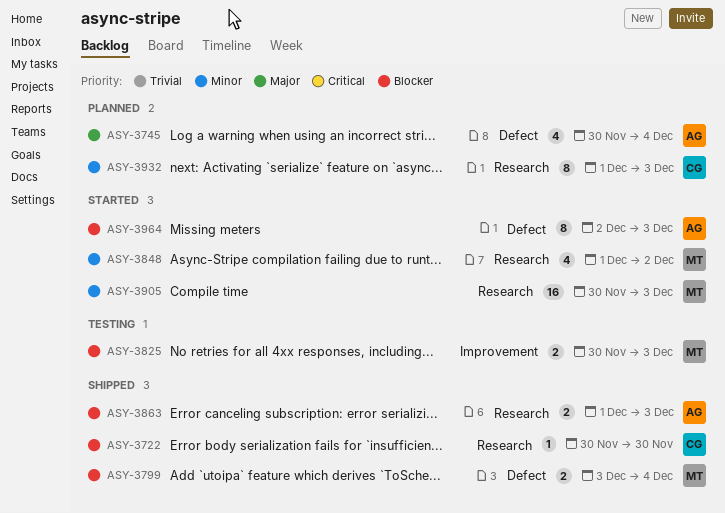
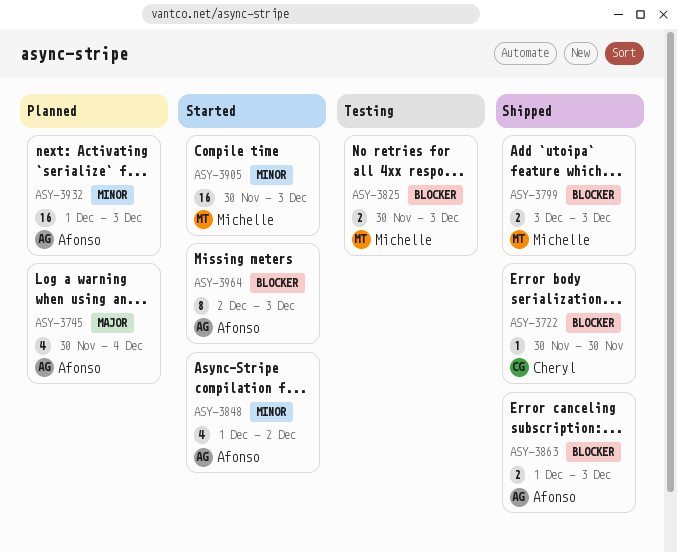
ASY-3799, due: Dec 4 -> Dec 3
ASY-3848, owner: Michelle -> Afonso
ASY-3932, owner: Cheryl -> Afonso
ASY-3932, estimate: 8 -> 16

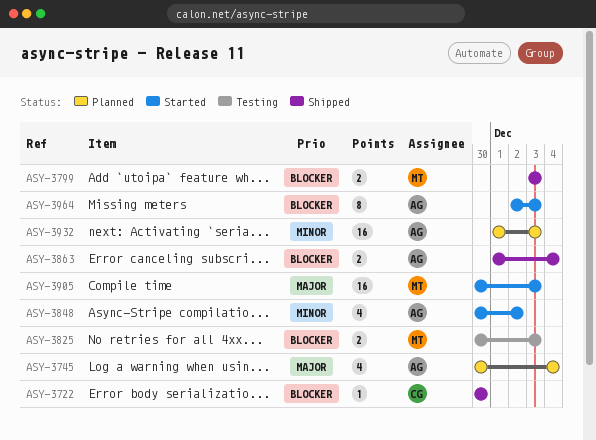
ASY-3848, start: Dec 1 -> Nov 30
ASY-3863, due: Dec 3 -> Dec 4
ASY-3905, priority: Minor -> Major

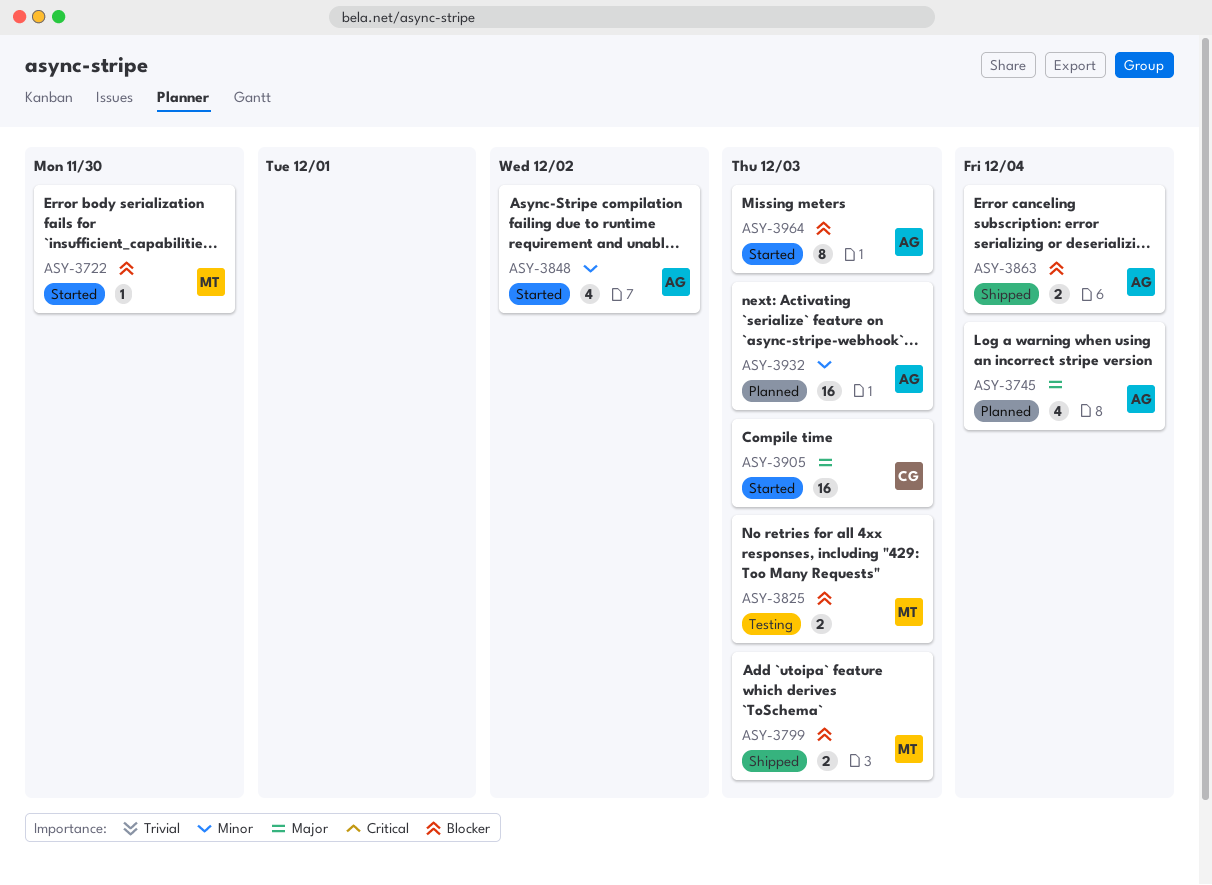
ASY-3722, status: Shipped -> Started
ASY-3722, owner: CG -> MT
ASY-3905, owner: MT -> CG

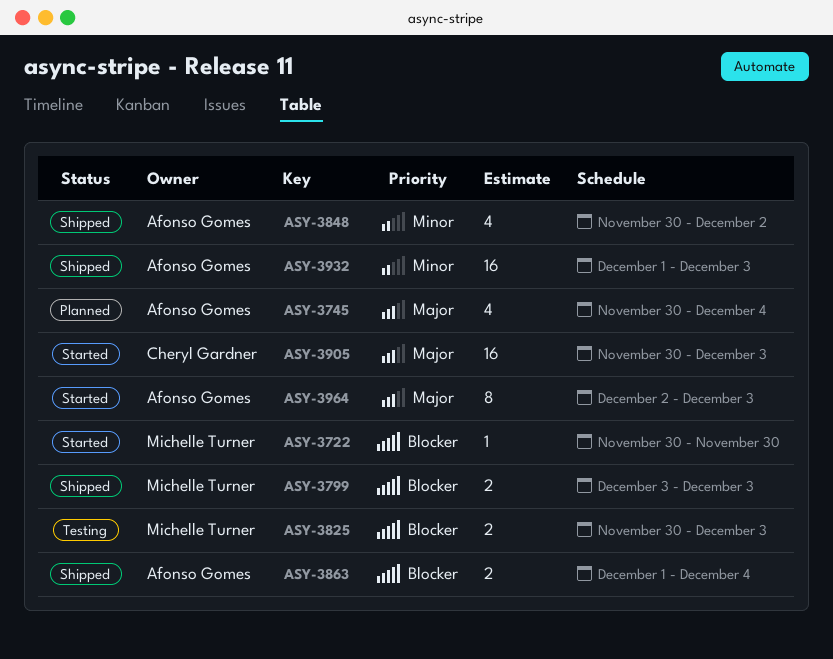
ASY-3848, status: Started -> Shipped
ASY-3932, status: Planned -> Shipped
ASY-3964, priority: Blocker -> Major

